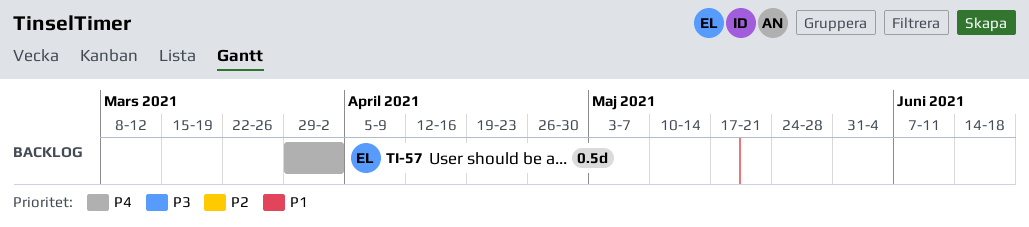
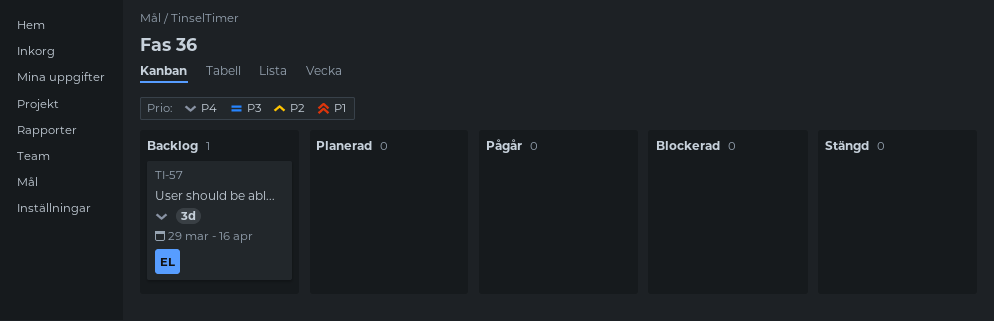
TI-57, estimate: 0.5d -> 3d
TI-57, due: Apr 2 -> Apr 16

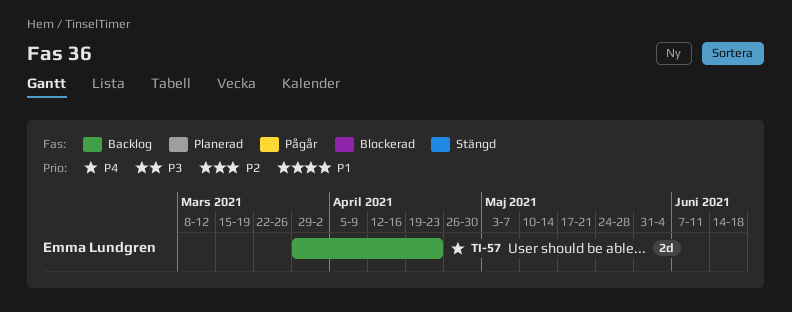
TI-57, estimate: 3d -> 2d
TI-57, due: Apr 16 -> Apr 23

